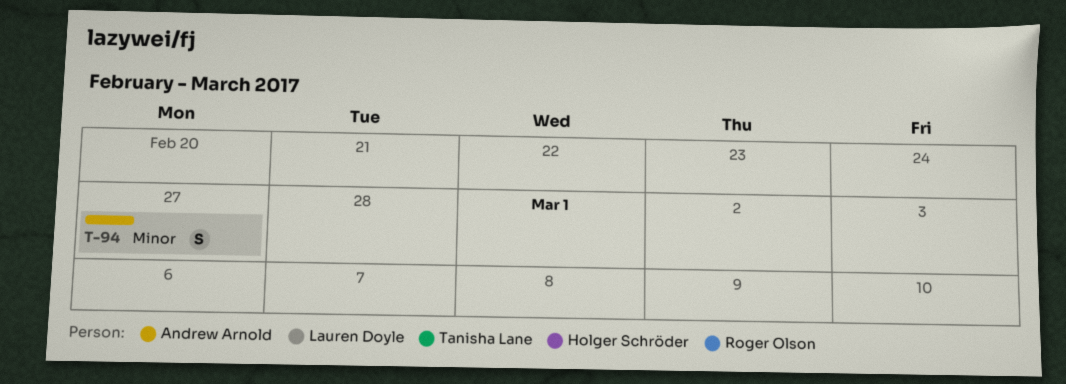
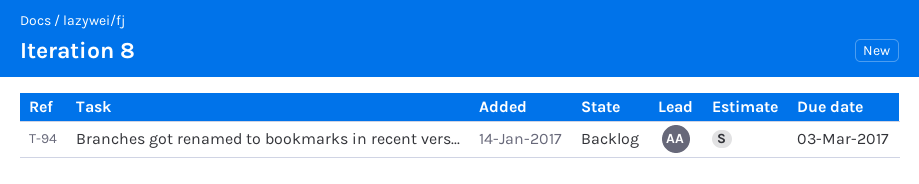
T-94, due: Feb 27 -> Mar 3

